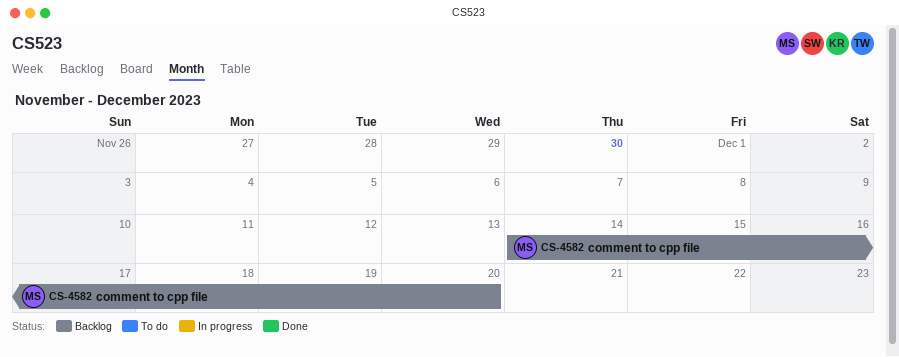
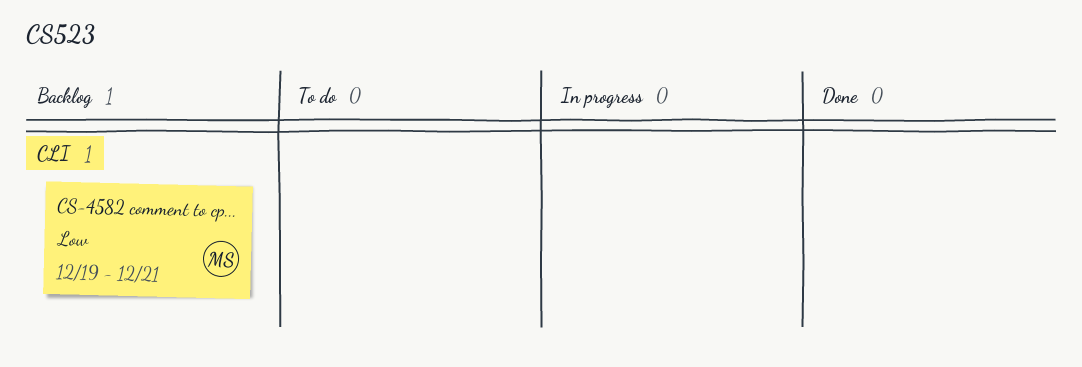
CS-4582, start: Dec 14 -> Dec 19
CS-4582, due: Dec 20 -> Dec 21

